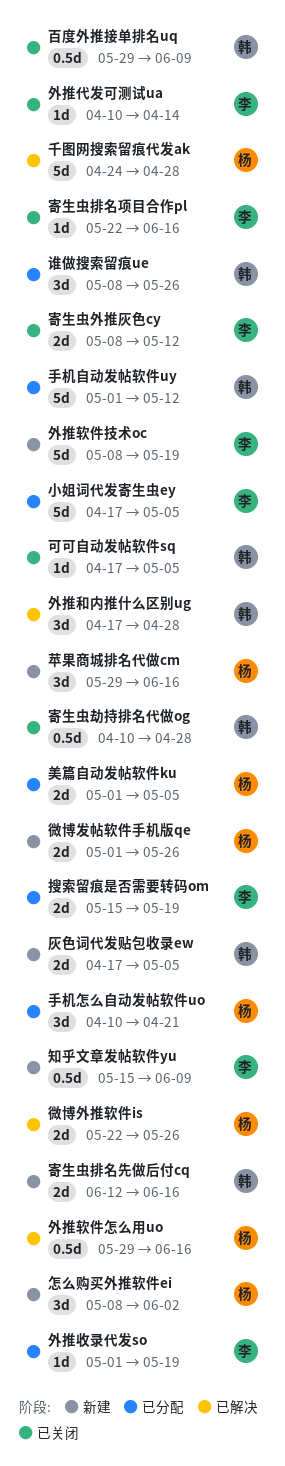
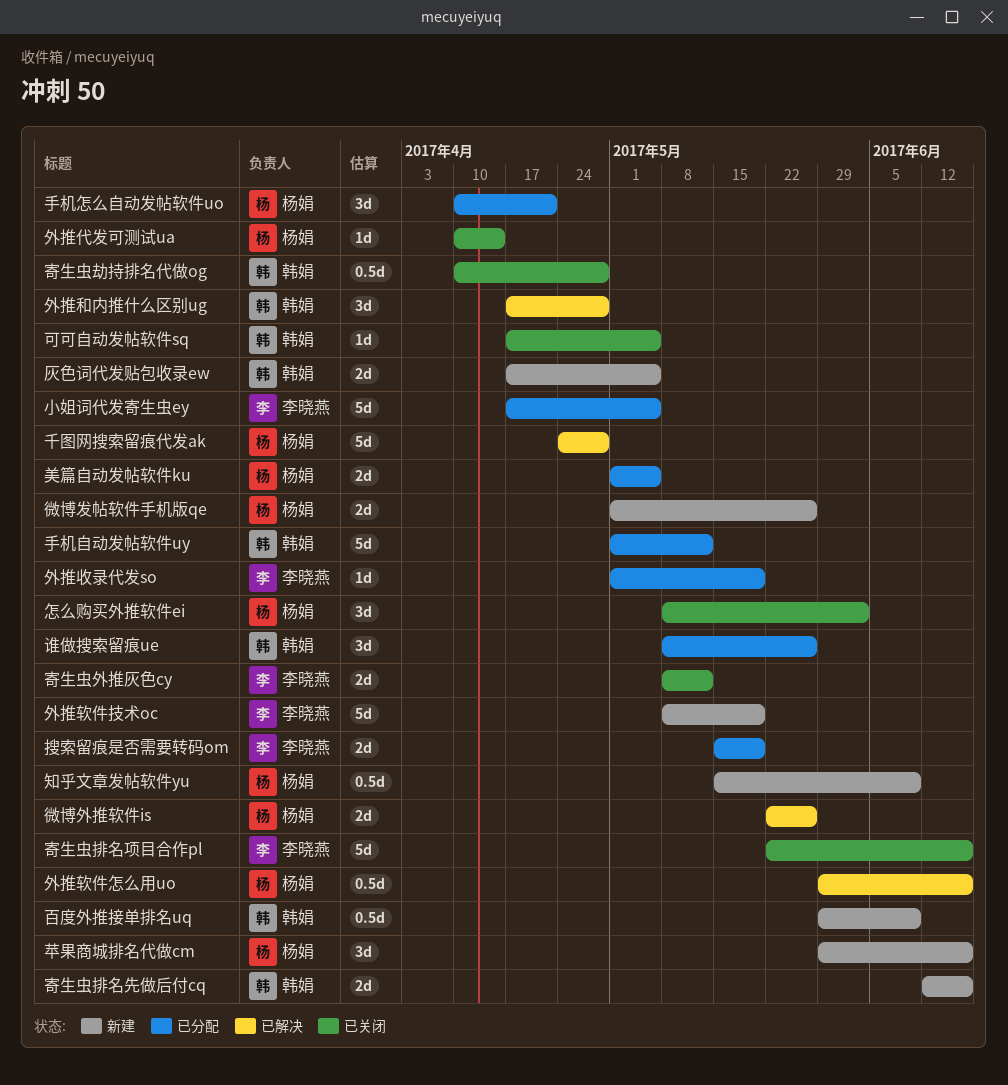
外推代发可测试ua, owner: 李晓燕 -> 杨娟
寄生虫排名项目合作pl, estimate: 1d -> 5d
怎么购买外推软件ei, status: 新建 -> 已关闭
百度外推接单排名uq, status: 已关闭 -> 新建
知乎文章发帖软件yu, owner: 李晓燕 -> 杨娟

